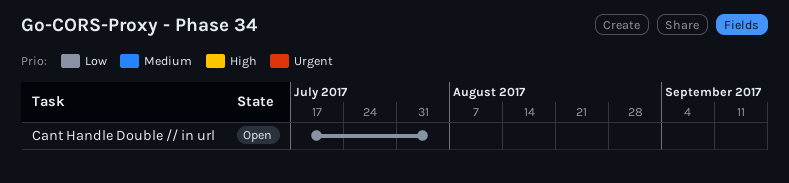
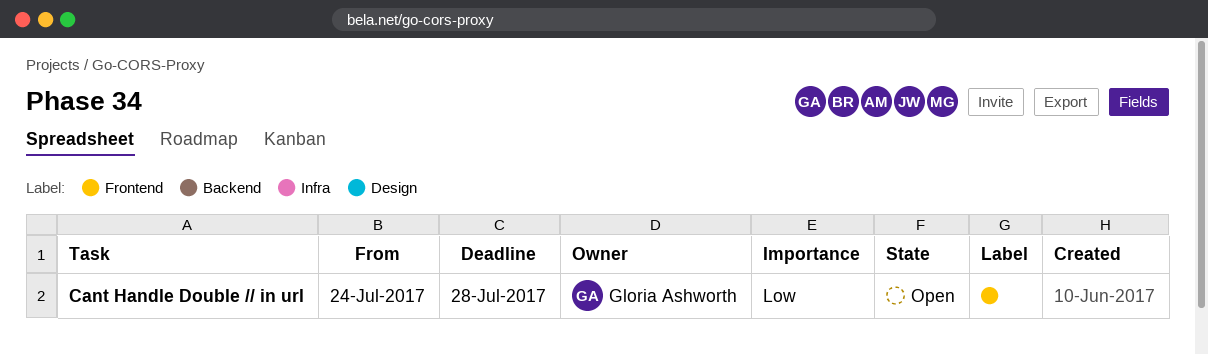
Cant Handle Double // in url, start: Jul 17 -> Jul 24
Cant Handle Double // in url, due: Aug 4 -> Jul 28

